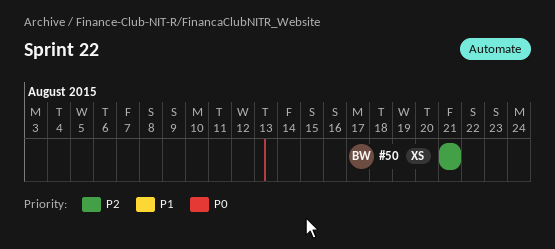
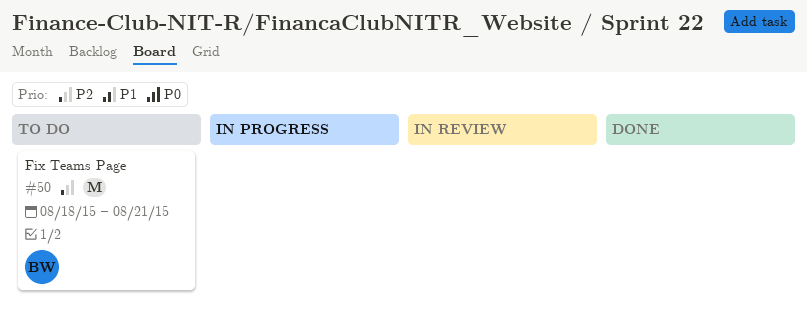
#50, estimate: XS -> M
#50, start: Aug 21 -> Aug 18

